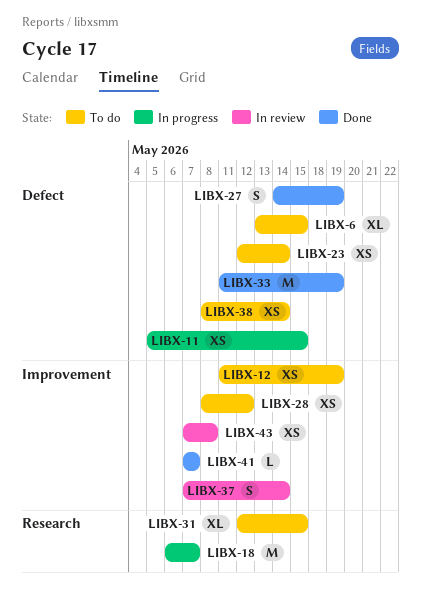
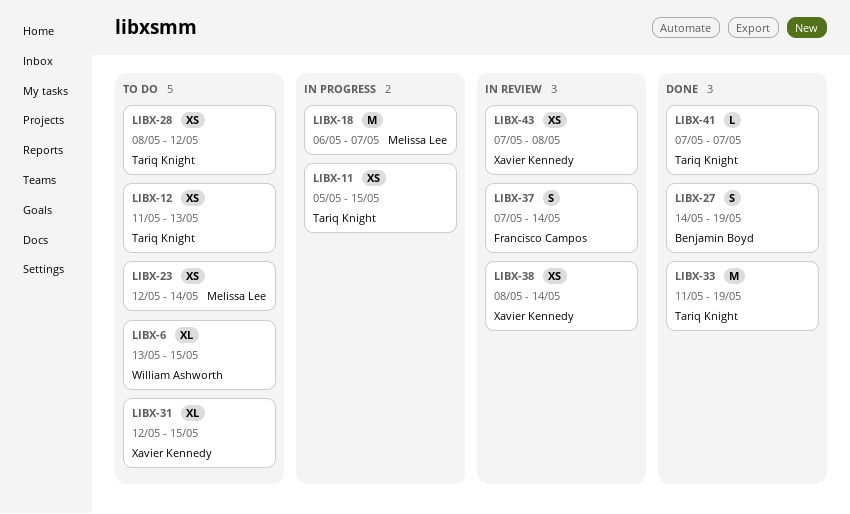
LIBX-12, due: May 19 -> May 13
LIBX-38, status: To do -> In review

